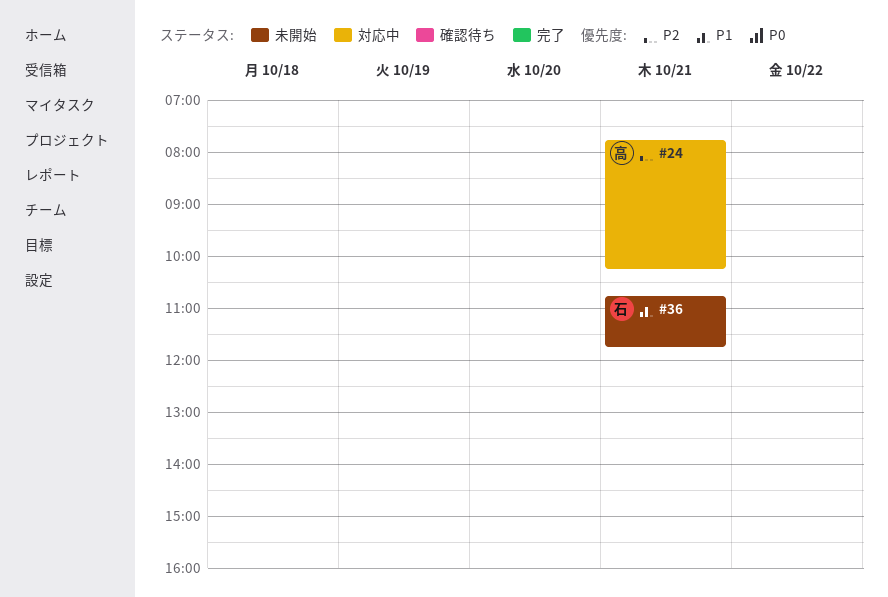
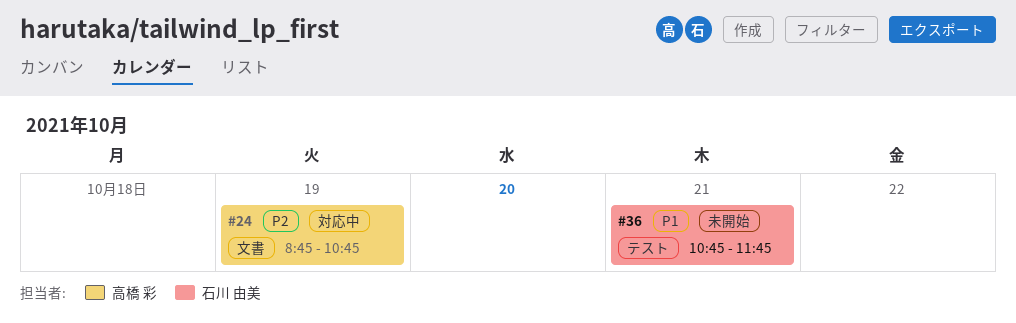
#24, day: Oct 21 -> Oct 19
#24, begins: 07:45 -> 08:45
#24, ends: 10:15 -> 10:45

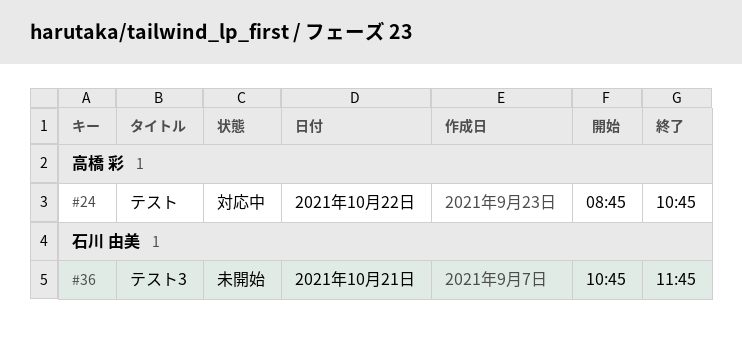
#24, day: Oct 19 -> Oct 22

